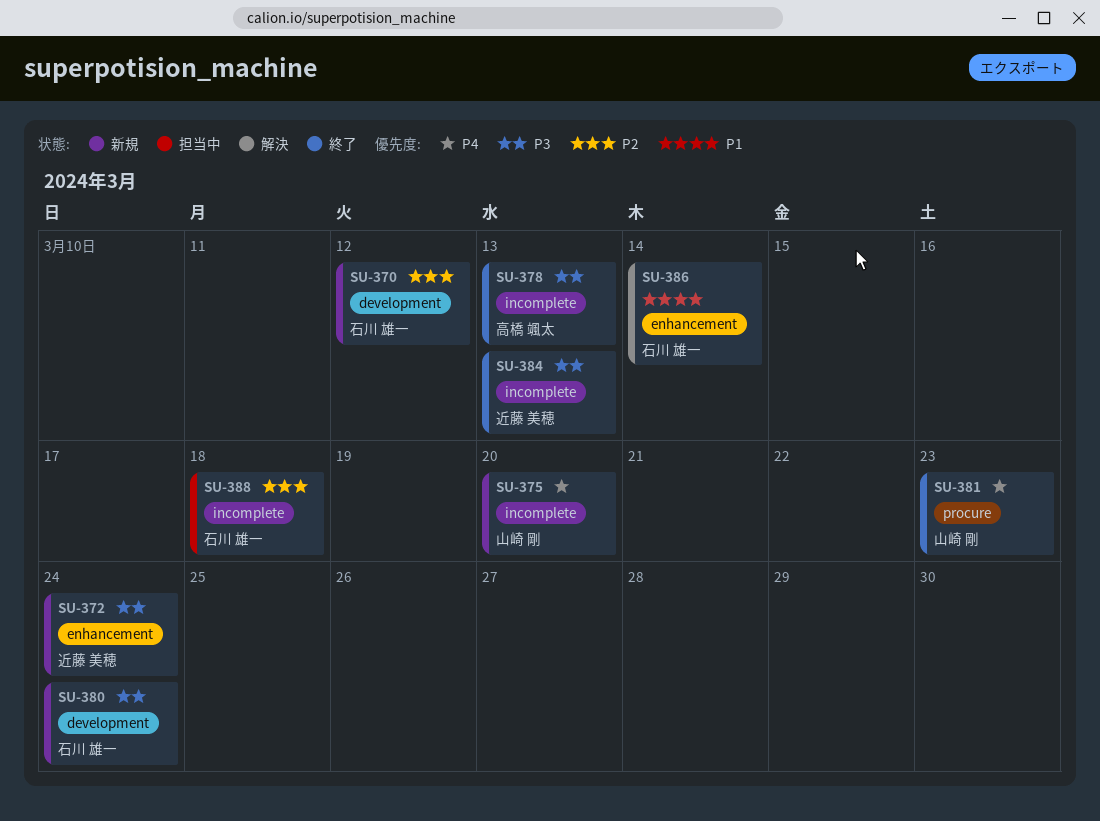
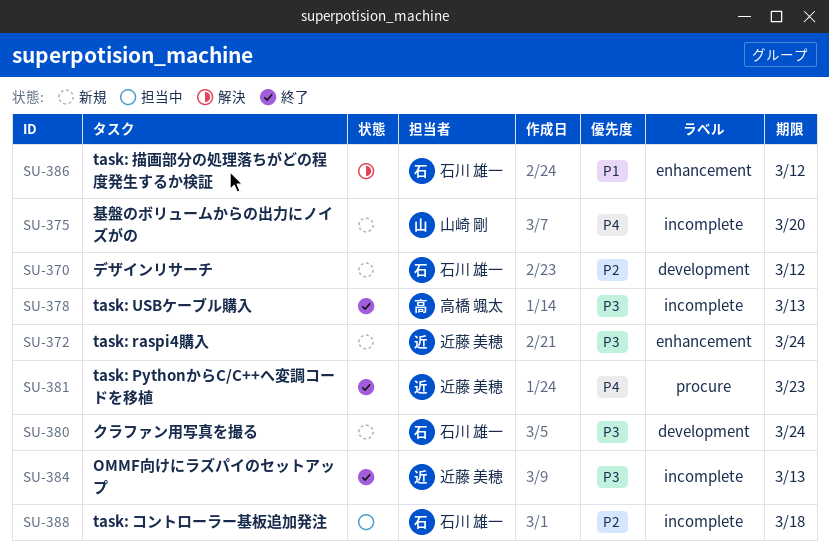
SU-381, owner: 山崎 剛 -> 近藤 美穂
SU-386, due: Mar 14 -> Mar 12

